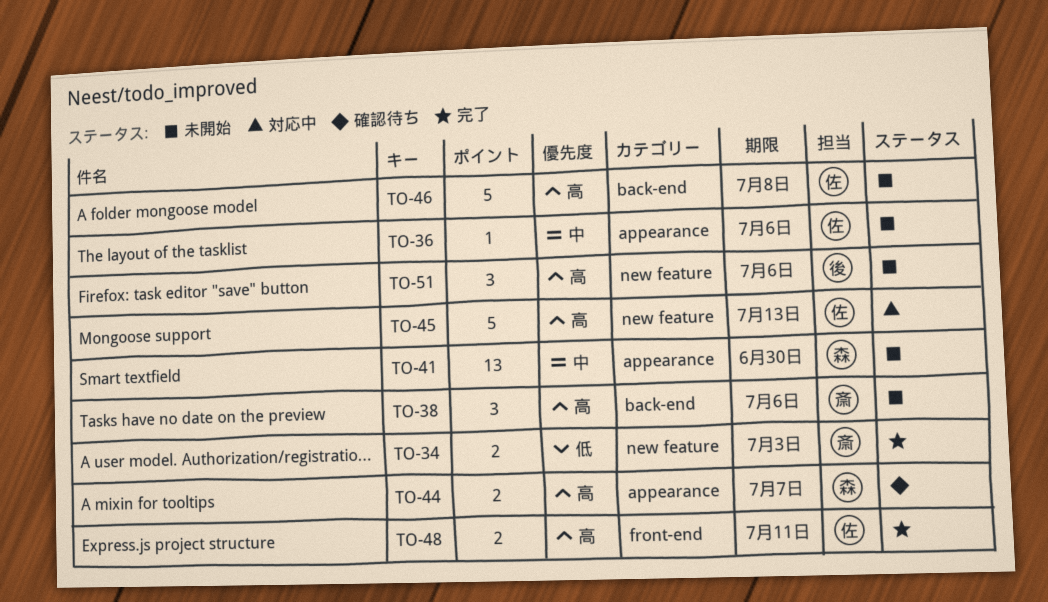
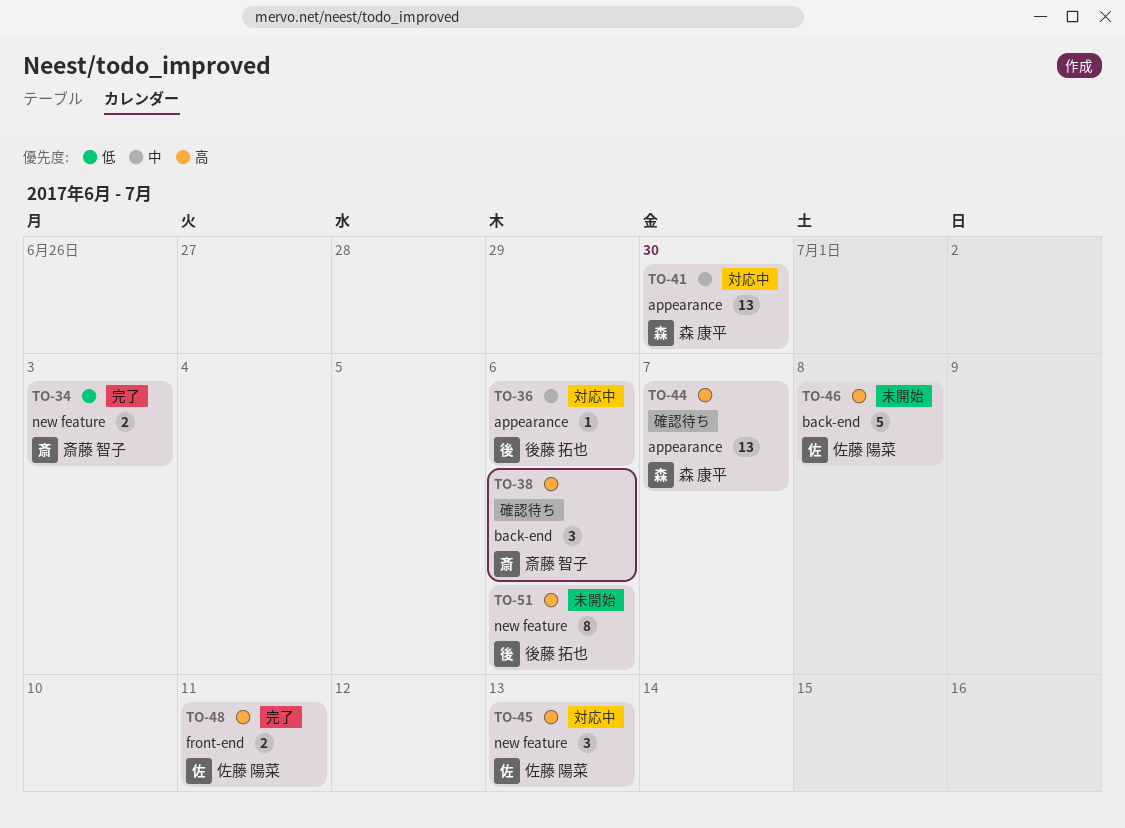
TO-36, status: 未開始 -> 対応中
TO-36, owner: 佐藤 陽菜 -> 後藤 拓也
TO-38, status: 未開始 -> 確認待ち
TO-41, status: 未開始 -> 対応中
TO-44, estimate: 2 -> 13
TO-45, estimate: 5 -> 3
TO-51, estimate: 3 -> 8

